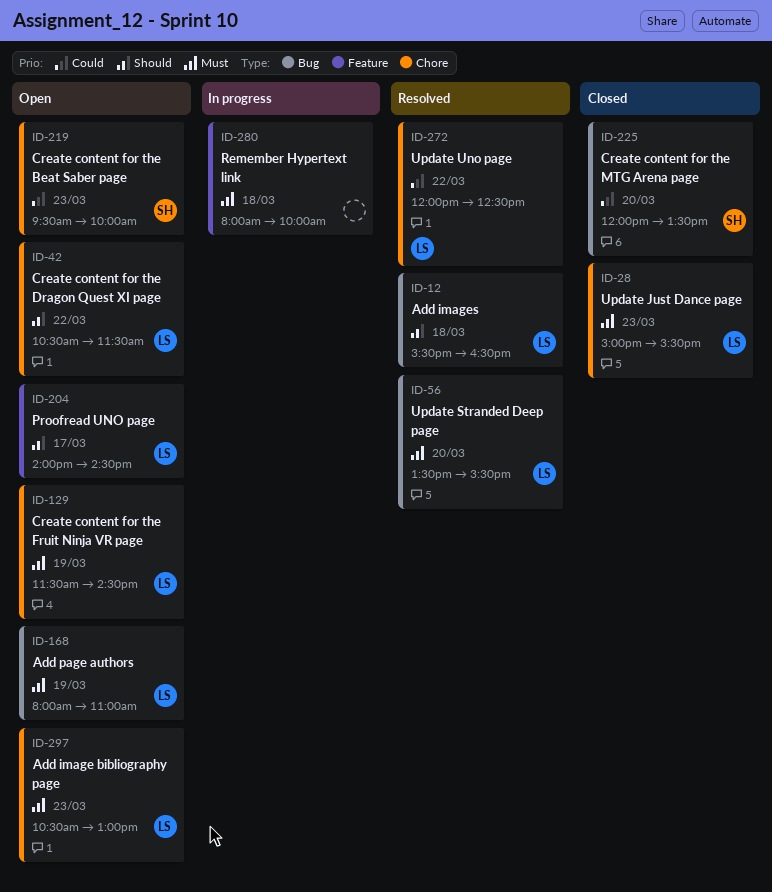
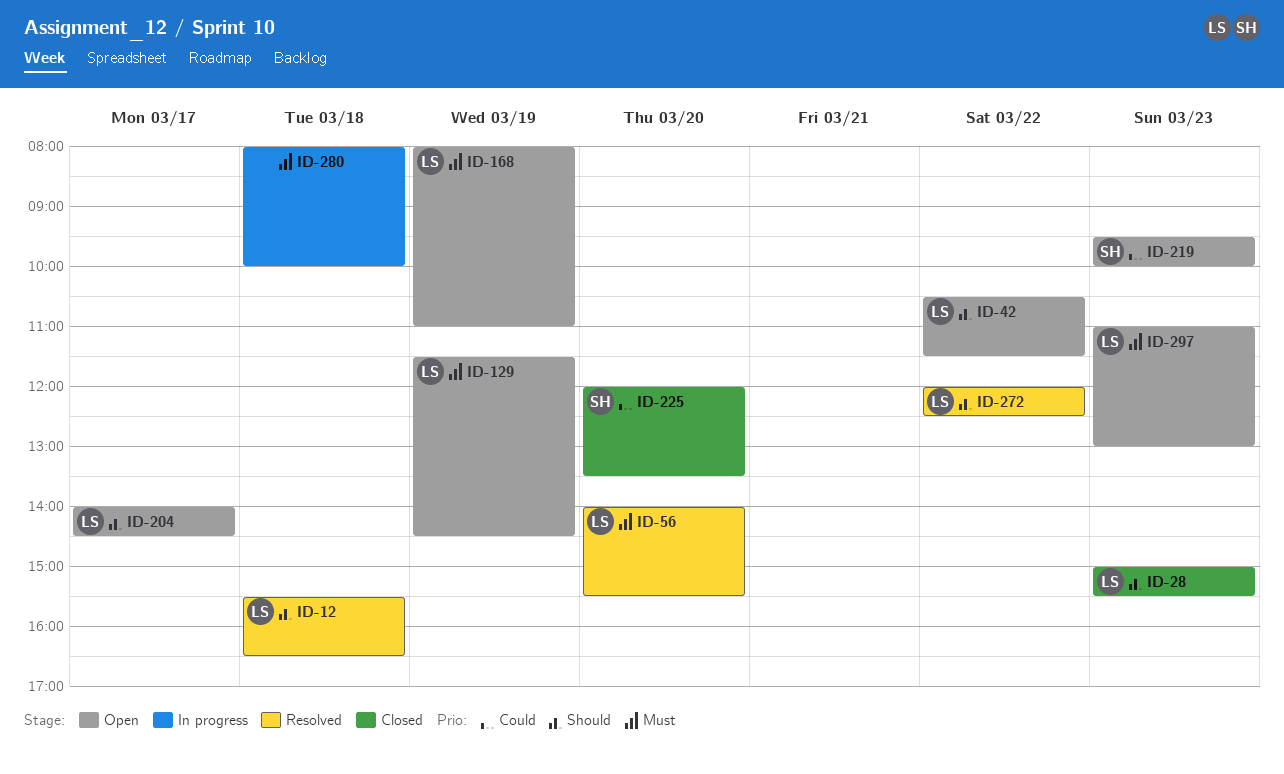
ID-28, priority: Must -> Should
ID-56, begins: 13:30 -> 14:00
ID-272, priority: Could -> Should
ID-297, begins: 10:30 -> 11:00

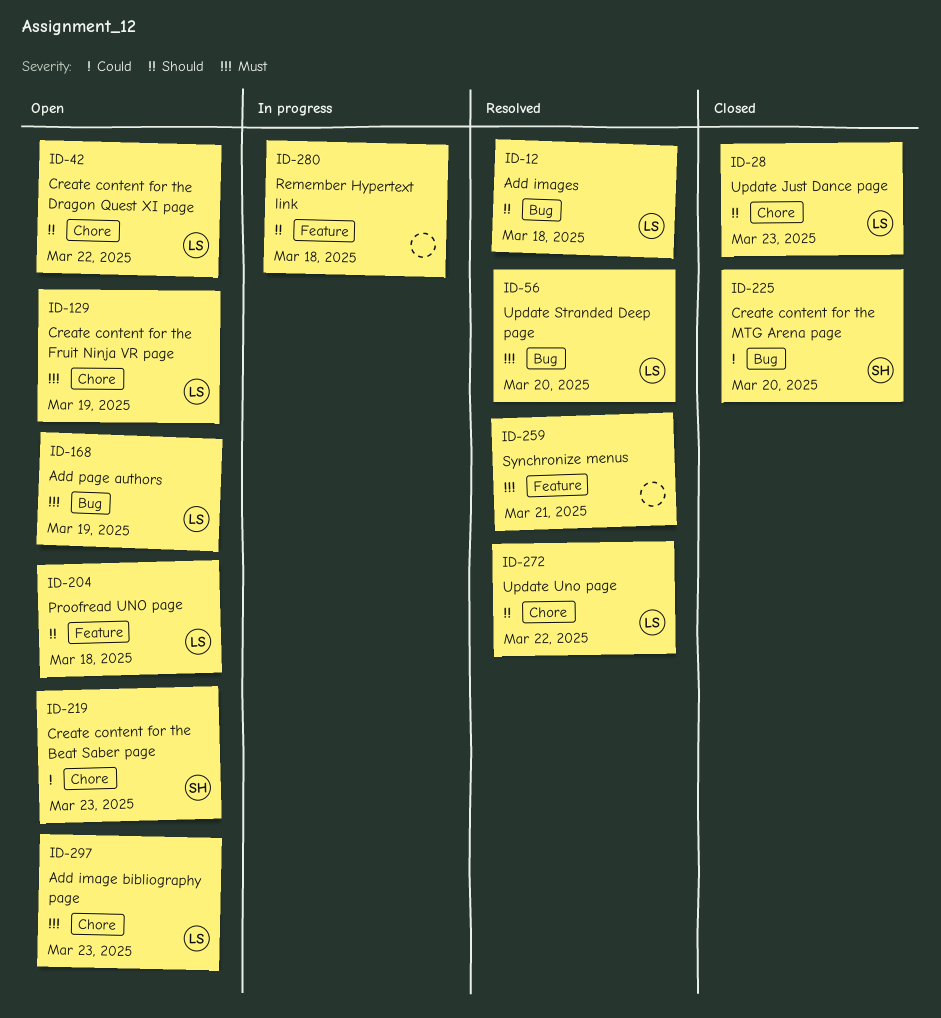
ID-204, day: Mar 17 -> Mar 18
ID-259: none -> present
ID-280, priority: Must -> Should

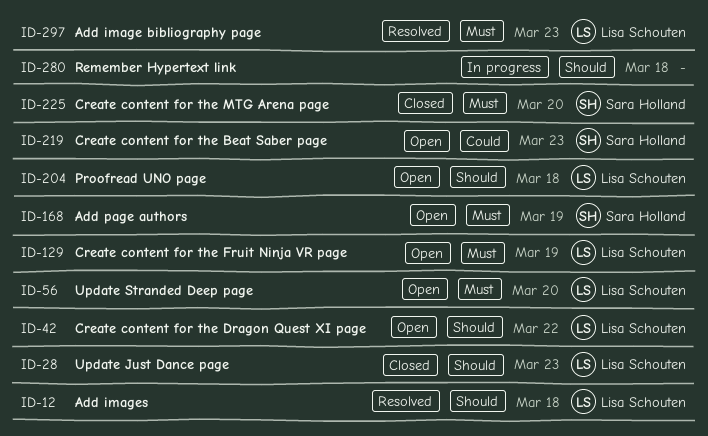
ID-56, status: Resolved -> Open
ID-168, owner: Lisa Schouten -> Sara Holland
ID-225, priority: Could -> Must
ID-259: present -> none
ID-272: present -> none
ID-297, status: Open -> Resolved

